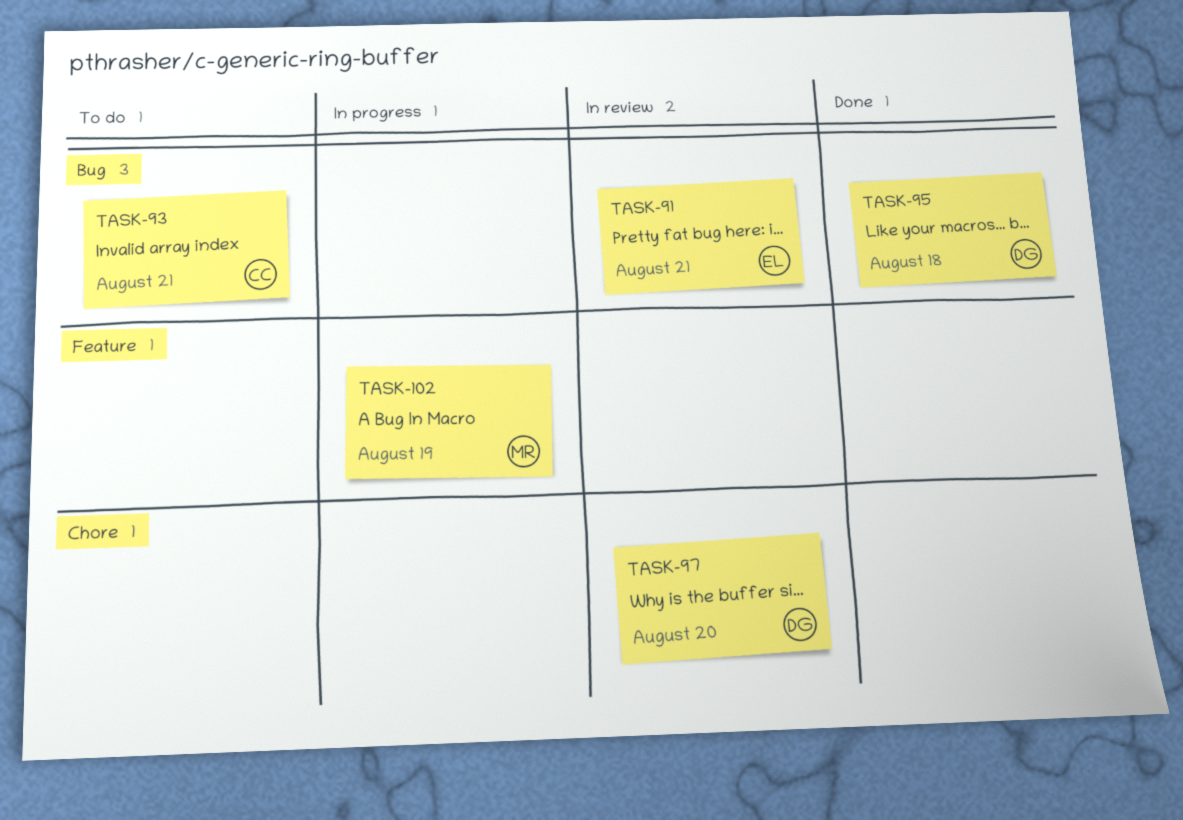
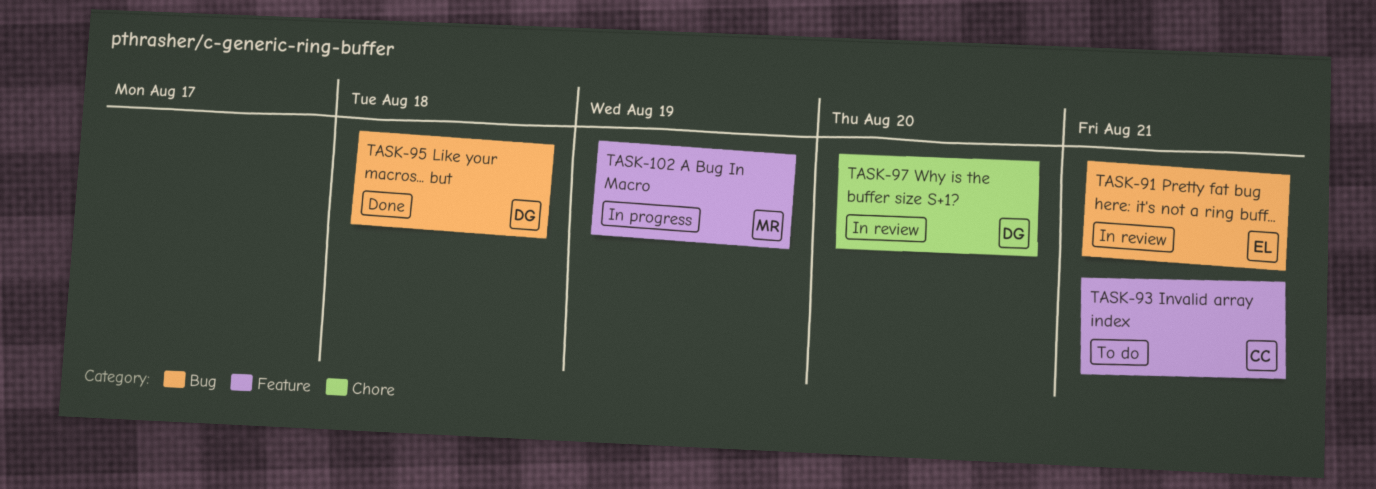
TASK-93, label: Bug -> Feature

